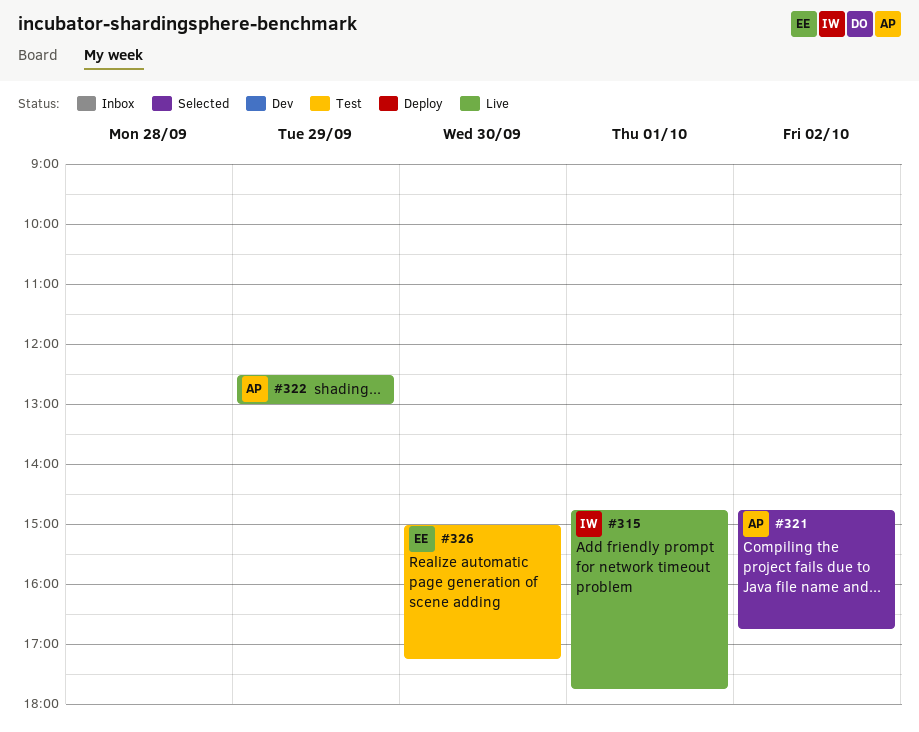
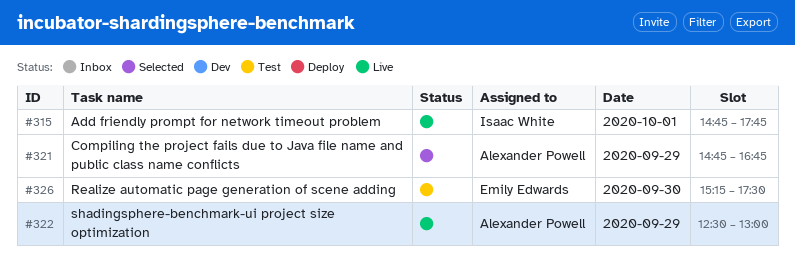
#321, day: Oct 2 -> Sep 29
#326, begins: 15:00 -> 15:15
#326, ends: 17:15 -> 17:30

